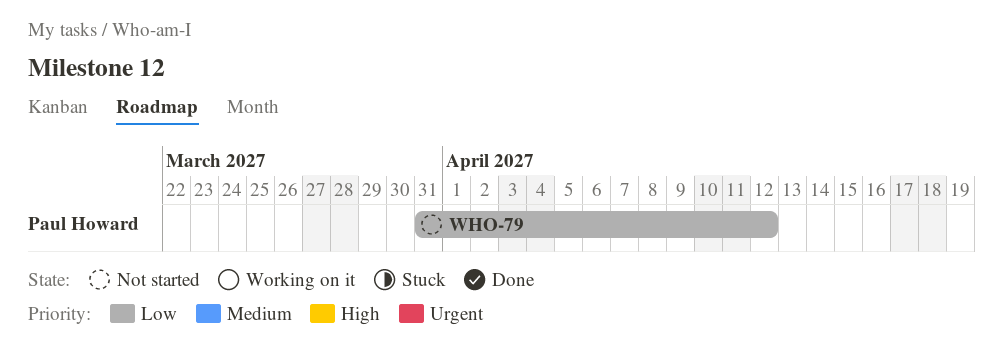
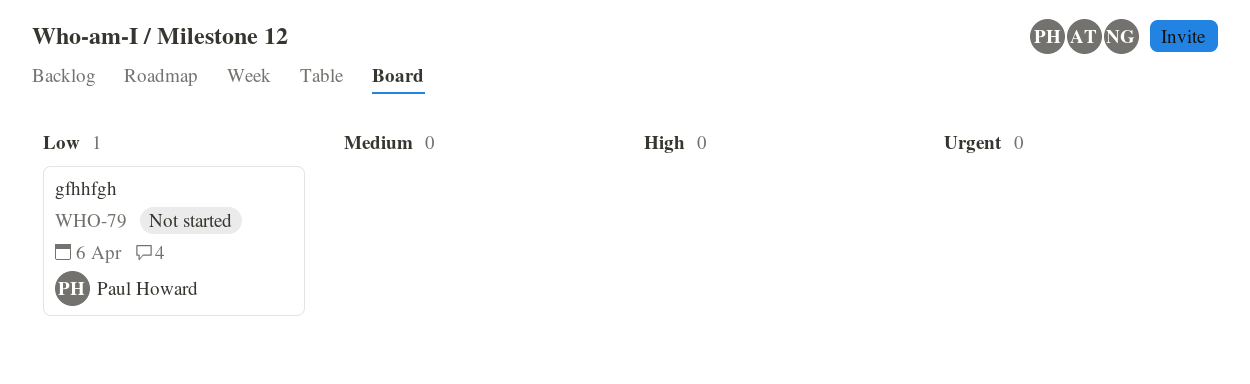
WHO-79, due: Apr 12 -> Apr 6

